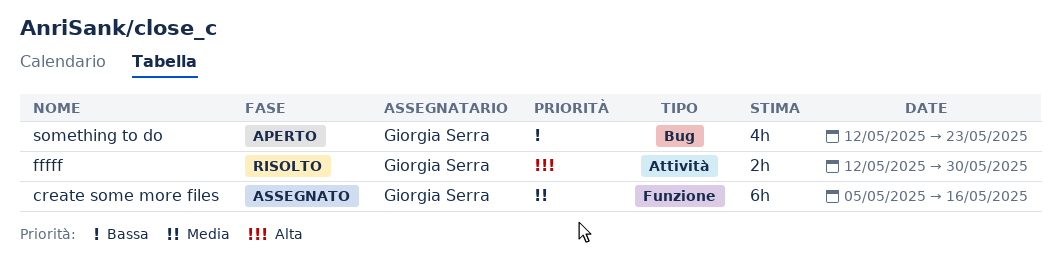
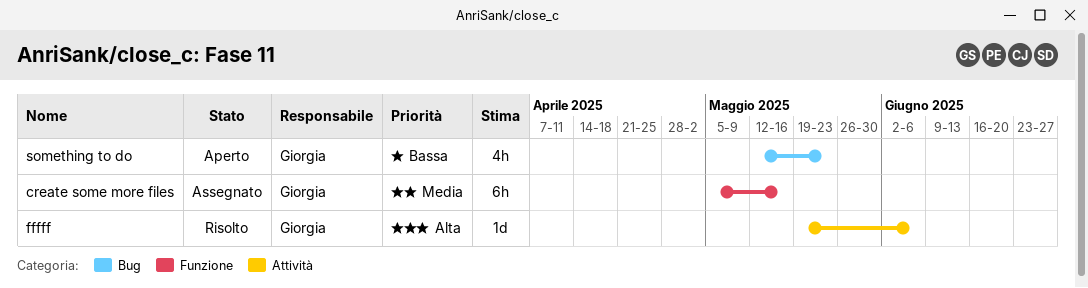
fffff, estimate: 2h -> 1d
fffff, start: May 12 -> May 19
fffff, due: May 30 -> Jun 6

